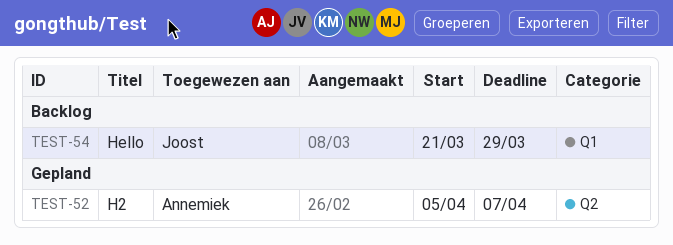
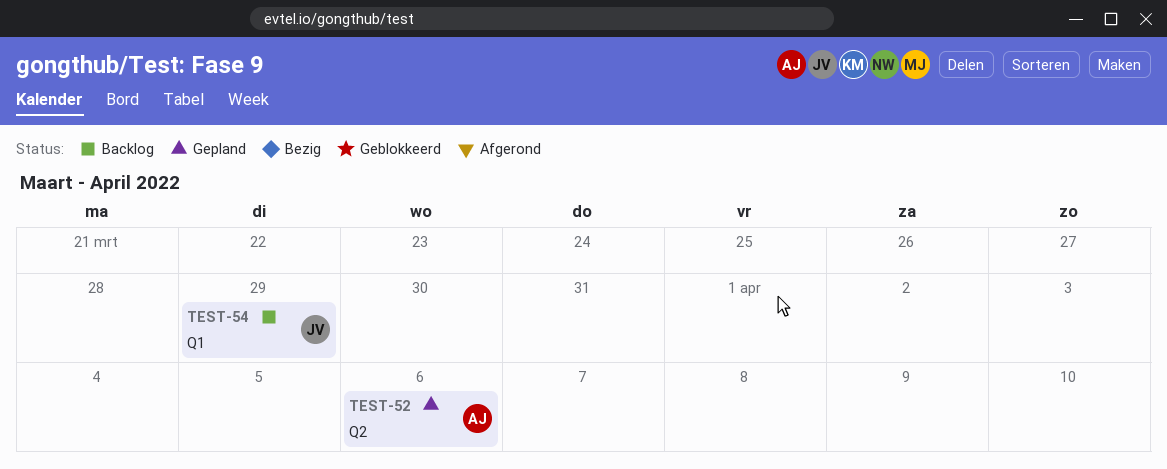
TEST-52, due: Apr 7 -> Apr 6

